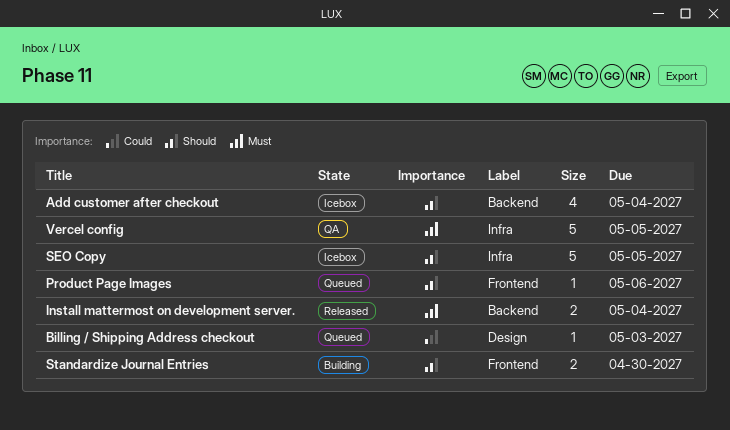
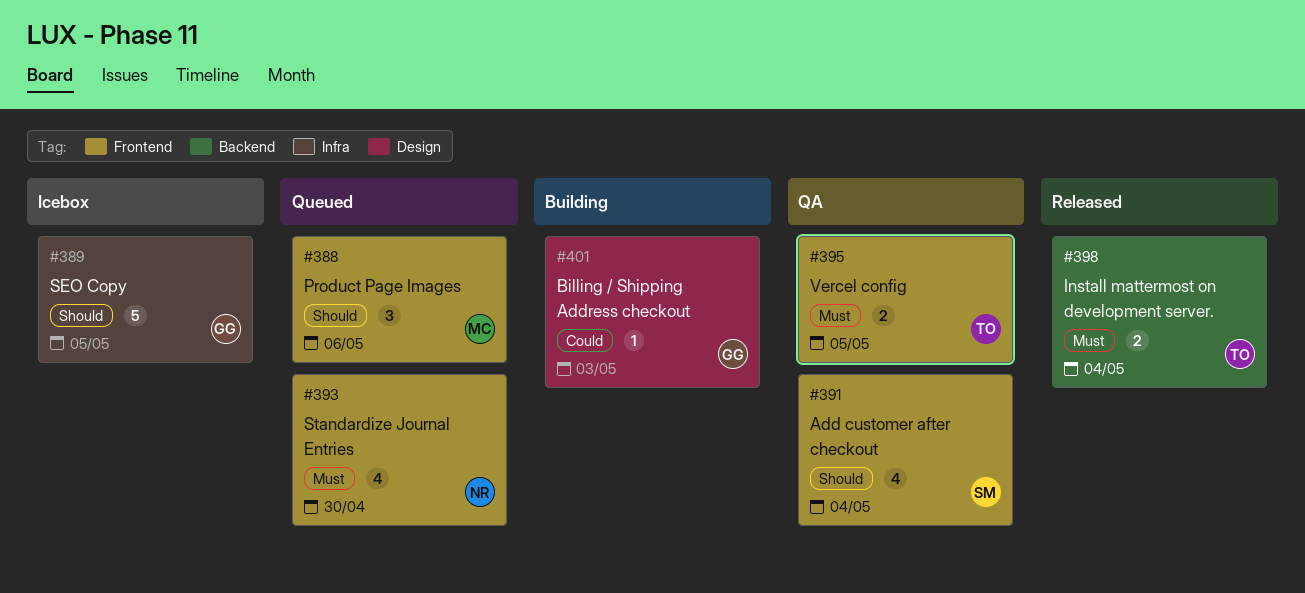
Add customer after checkout, status: Icebox -> QA
Add customer after checkout, label: Backend -> Frontend
Billing / Shipping Address checkout, status: Queued -> Building
Product Page Images, estimate: 1 -> 3
Standardize Journal Entries, status: Building -> Queued
Standardize Journal Entries, priority: Should -> Must
Standardize Journal Entries, estimate: 2 -> 4
Vercel config, label: Infra -> Frontend
Vercel config, estimate: 5 -> 2

